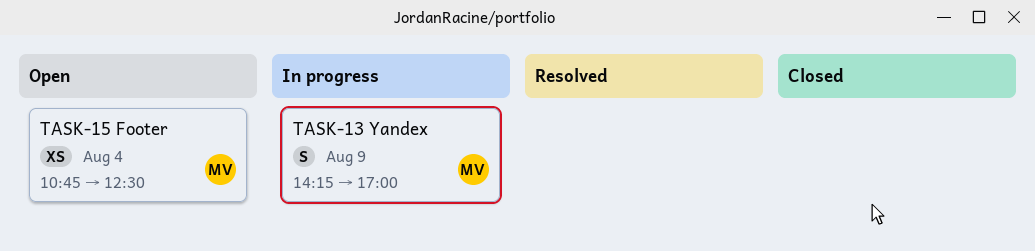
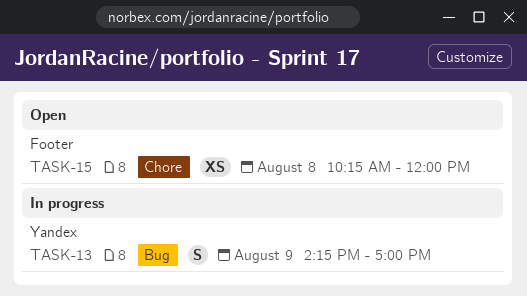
TASK-15, day: Aug 4 -> Aug 8
TASK-15, begins: 10:45 -> 10:15
TASK-15, ends: 12:30 -> 12:00

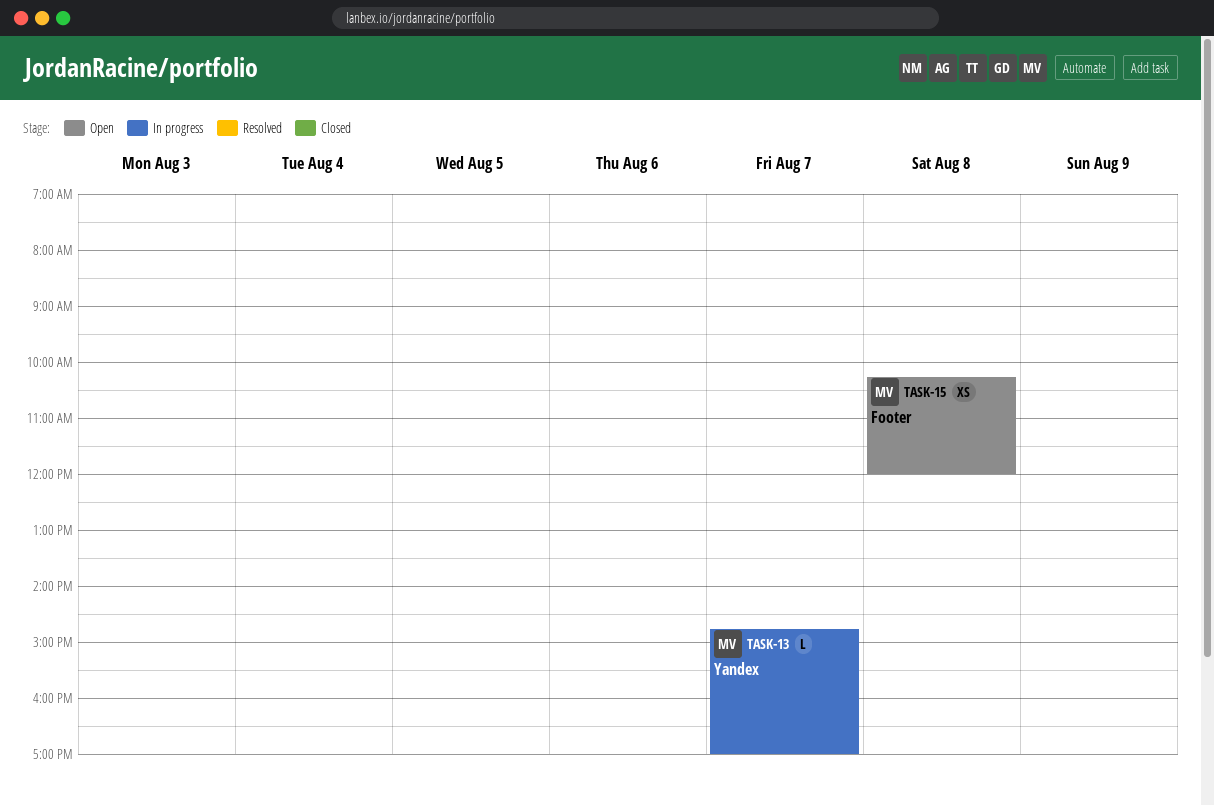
TASK-13, estimate: S -> L
TASK-13, day: Aug 9 -> Aug 7
TASK-13, begins: 14:15 -> 14:45

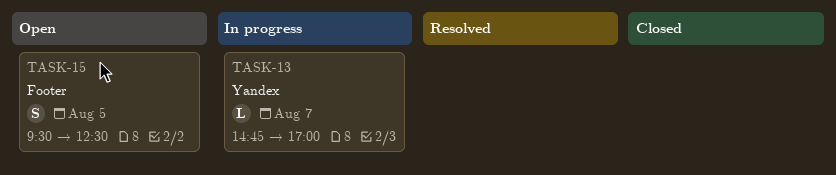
TASK-15, estimate: XS -> S
TASK-15, day: Aug 8 -> Aug 5
TASK-15, begins: 10:15 -> 09:30
TASK-15, ends: 12:00 -> 12:30

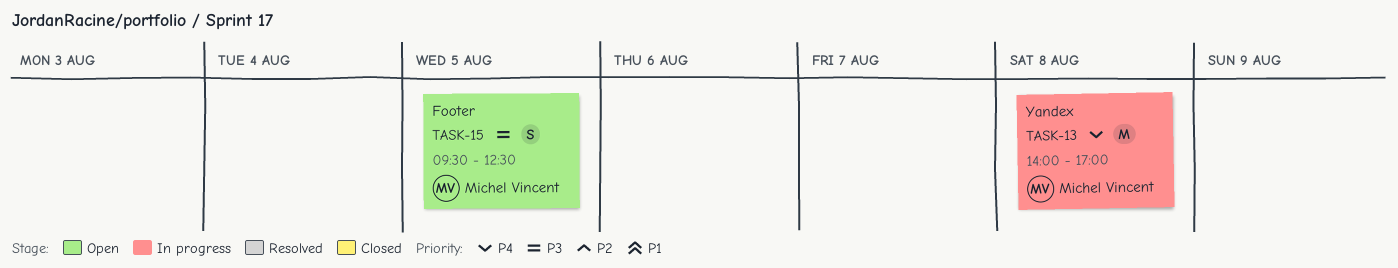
TASK-13, estimate: L -> M
TASK-13, day: Aug 7 -> Aug 8
TASK-13, begins: 14:45 -> 14:00

